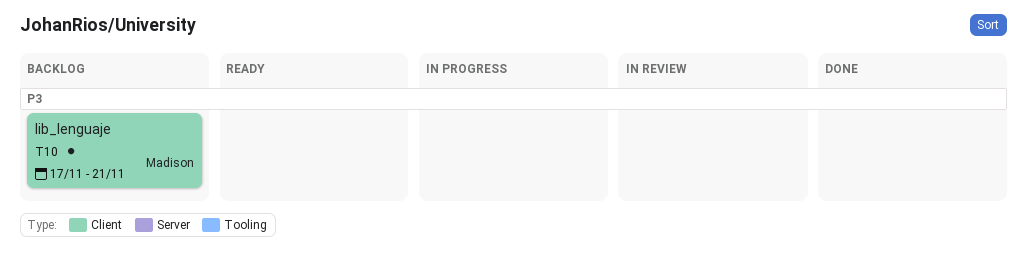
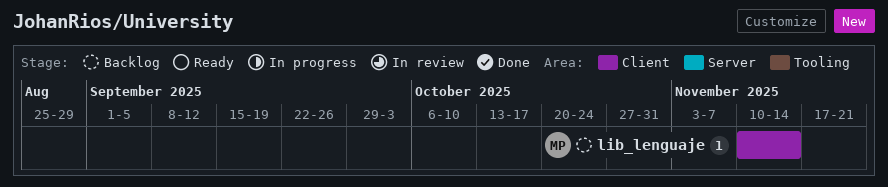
lib_lenguaje, start: Nov 17 -> Nov 10
lib_lenguaje, due: Nov 21 -> Nov 14

